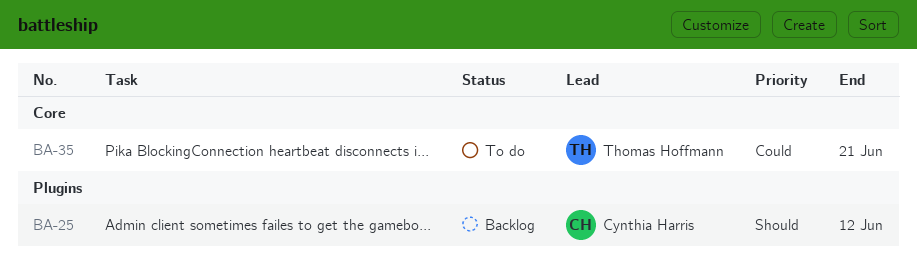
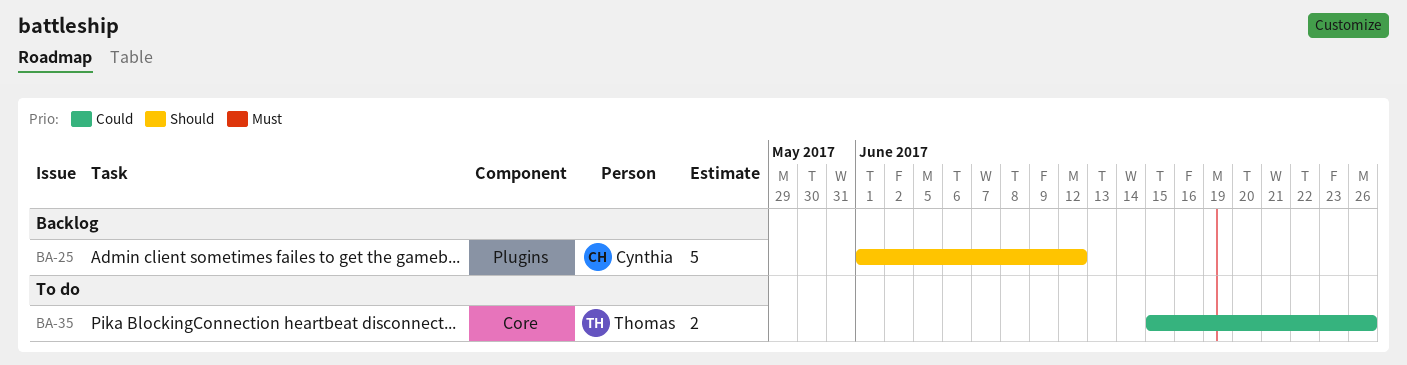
BA-35, due: Jun 21 -> Jun 26

